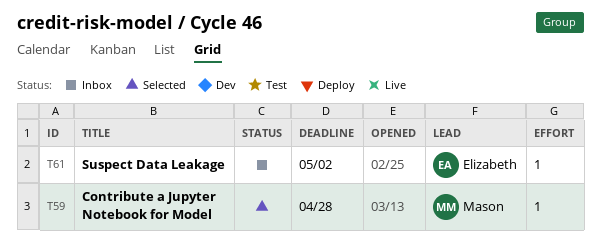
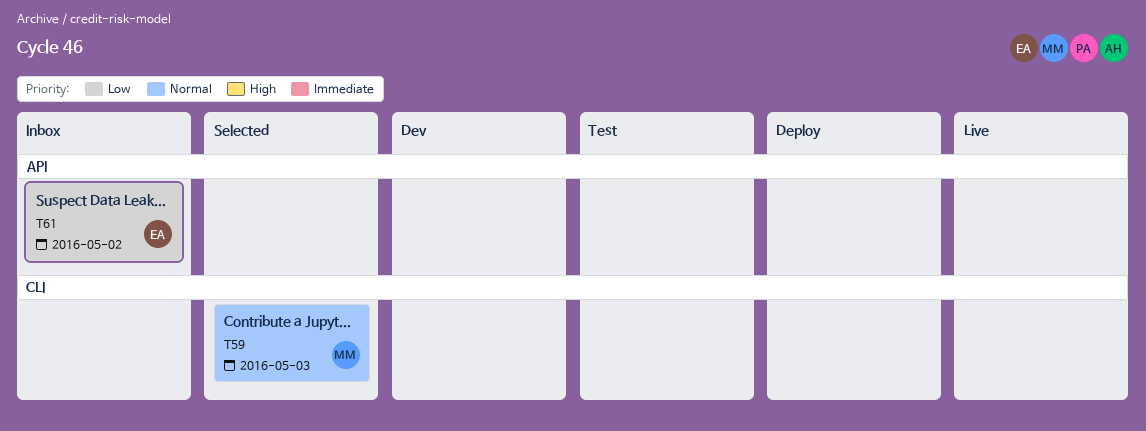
T59, due: Apr 28 -> May 3

